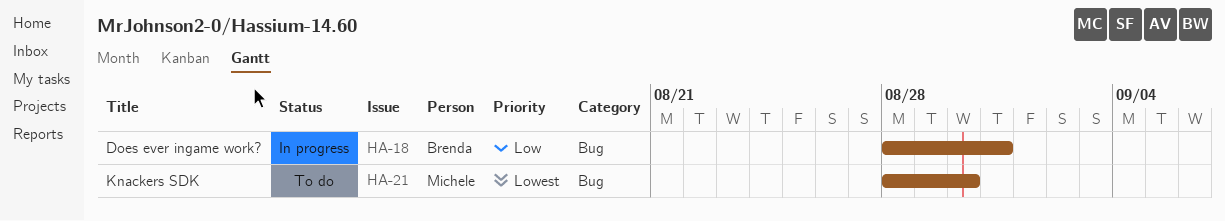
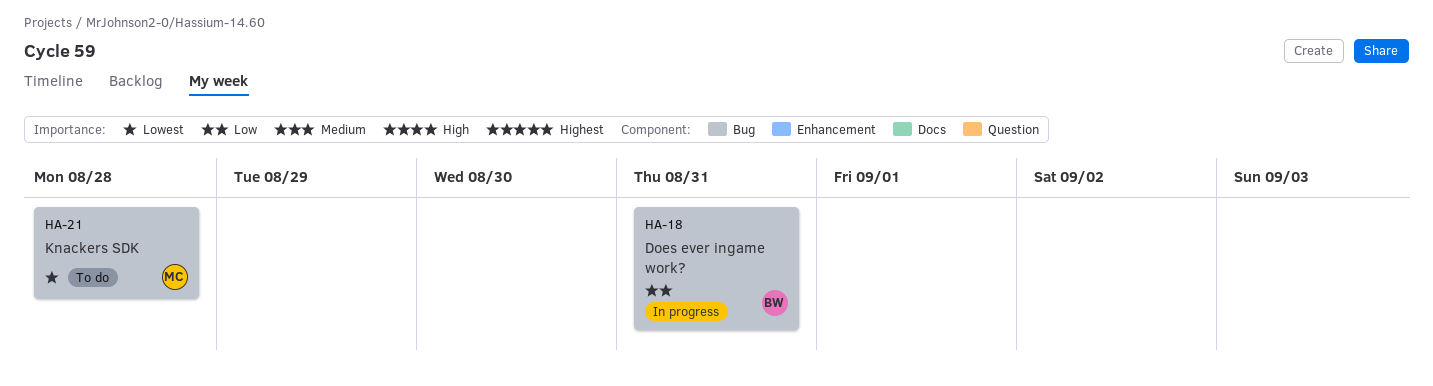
HA-21, due: Aug 30 -> Aug 28

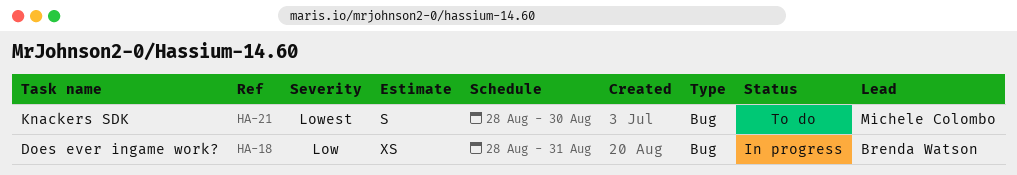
HA-21, due: Aug 28 -> Aug 30

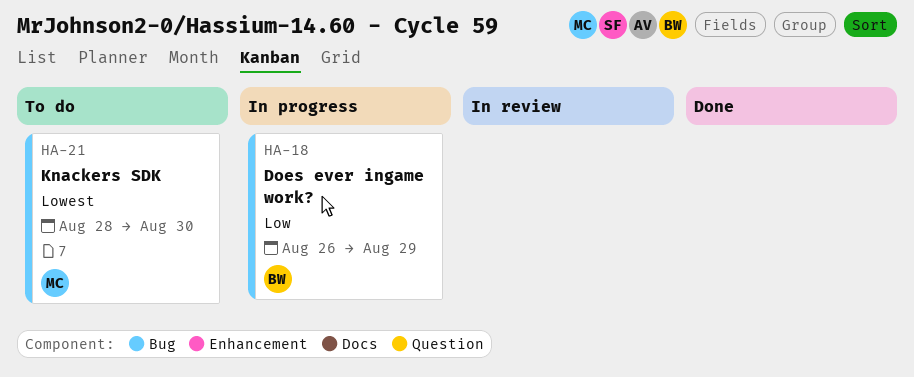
HA-18, start: Aug 28 -> Aug 26
HA-18, due: Aug 31 -> Aug 29

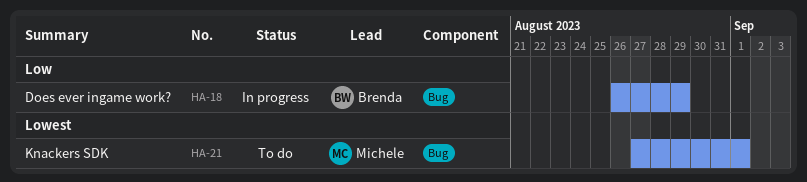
HA-21, start: Aug 28 -> Aug 27
HA-21, due: Aug 30 -> Sep 1

